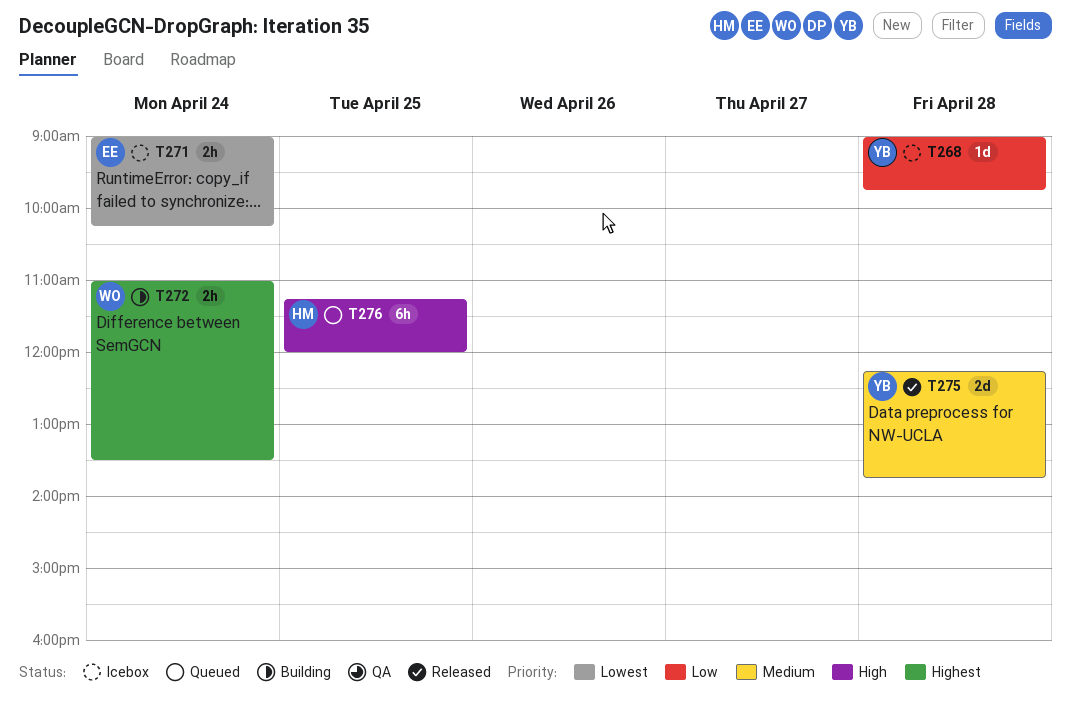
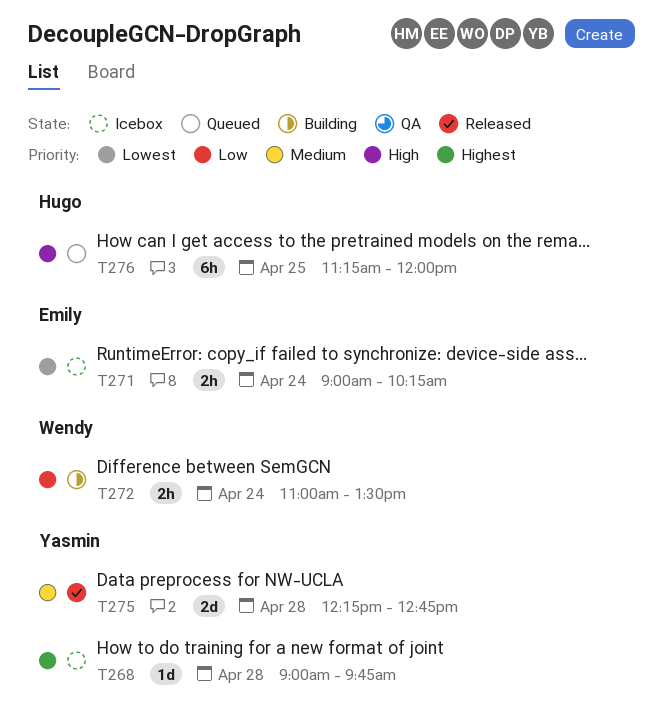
T268, priority: Low -> Highest
T272, priority: Highest -> Low
T275, ends: 13:45 -> 12:45

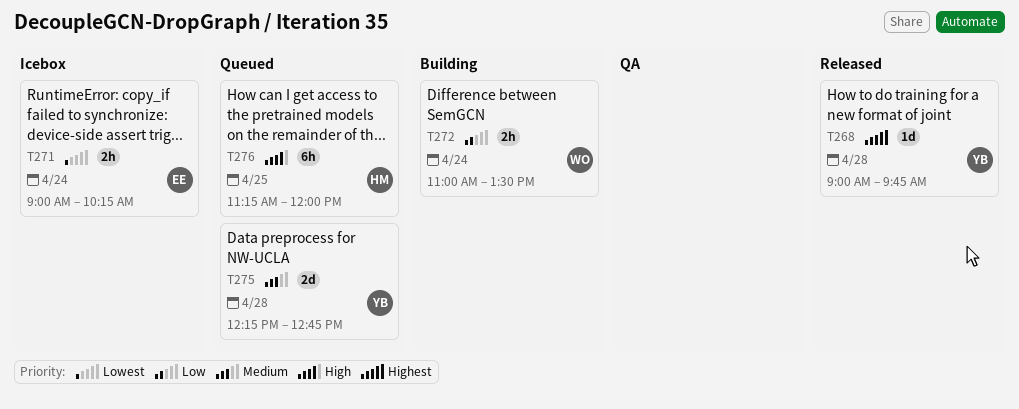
T268, status: Icebox -> Released
T275, status: Released -> Queued

